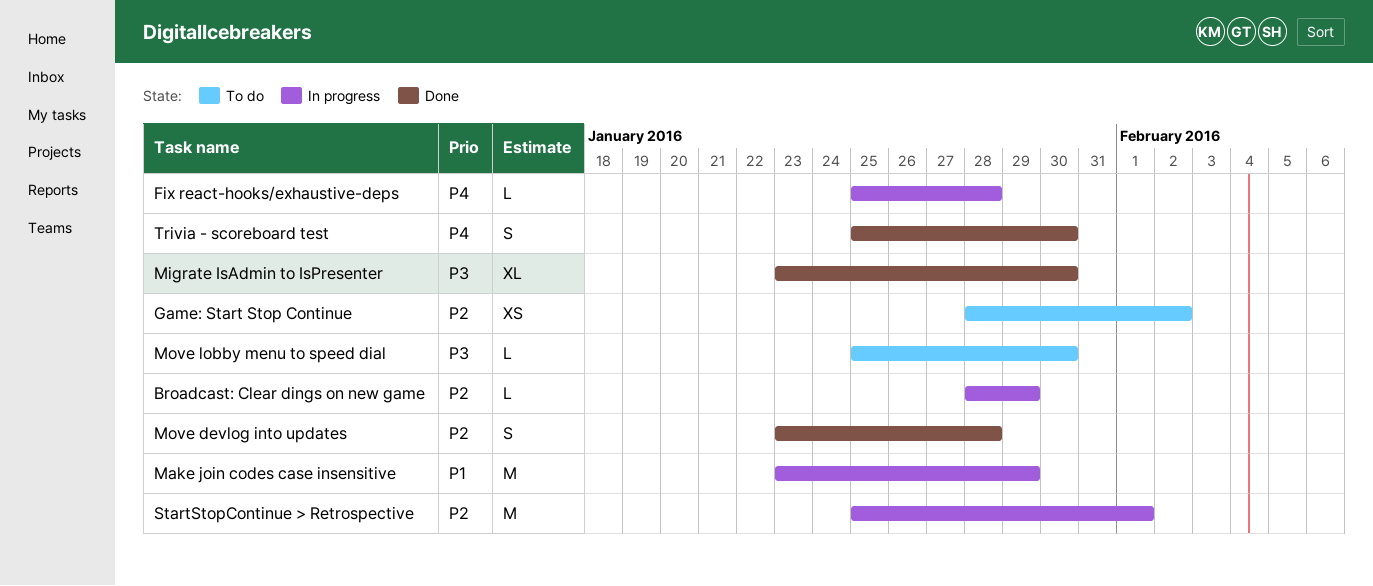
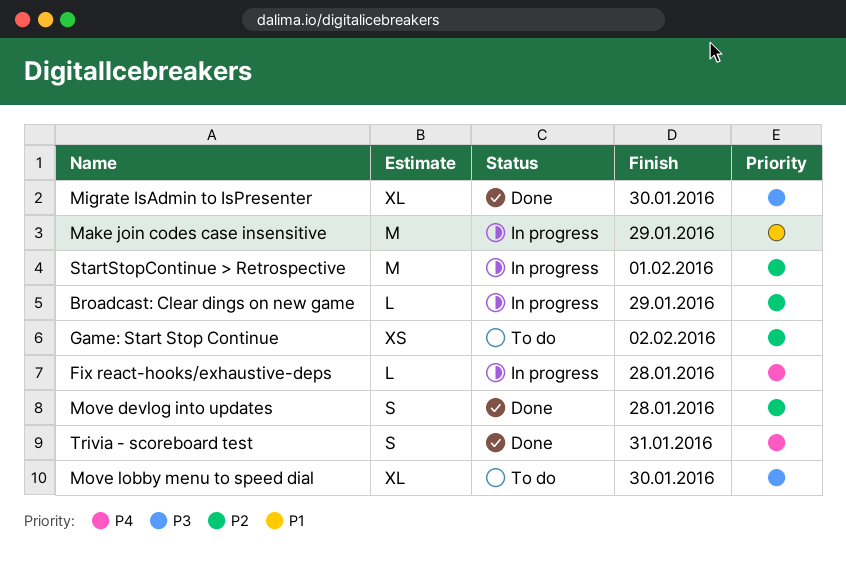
Move lobby menu to speed dial, estimate: L -> XL
Trivia - scoreboard test, due: Jan 30 -> Jan 31

